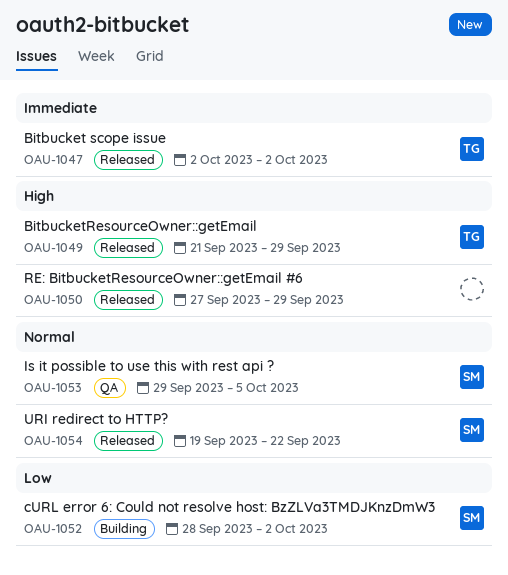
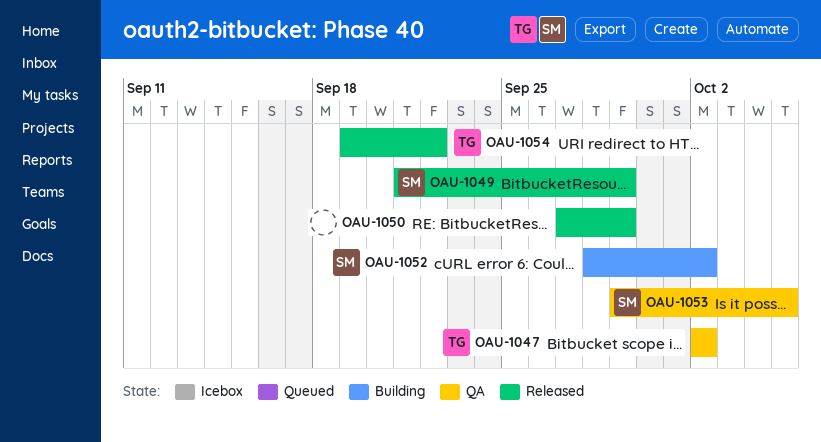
OAU-1047, status: Released -> QA
OAU-1049, owner: TG -> SM
OAU-1054, owner: SM -> TG

